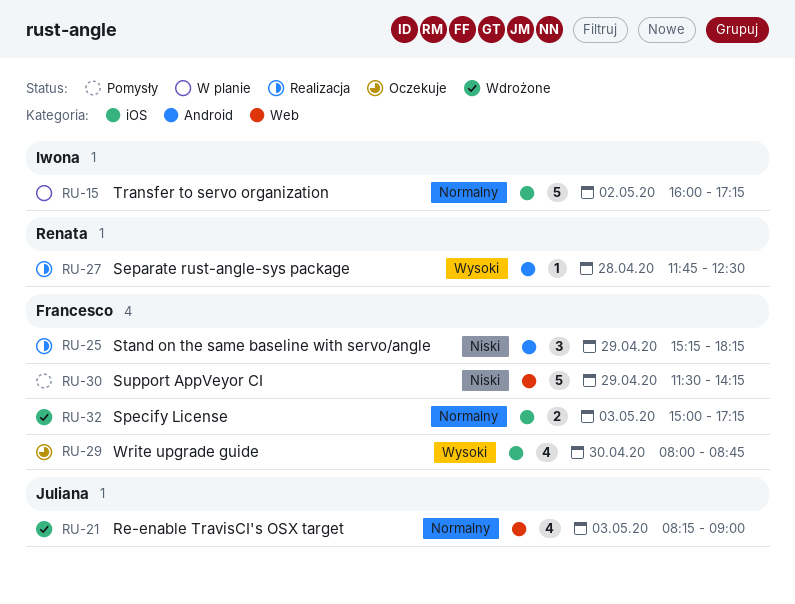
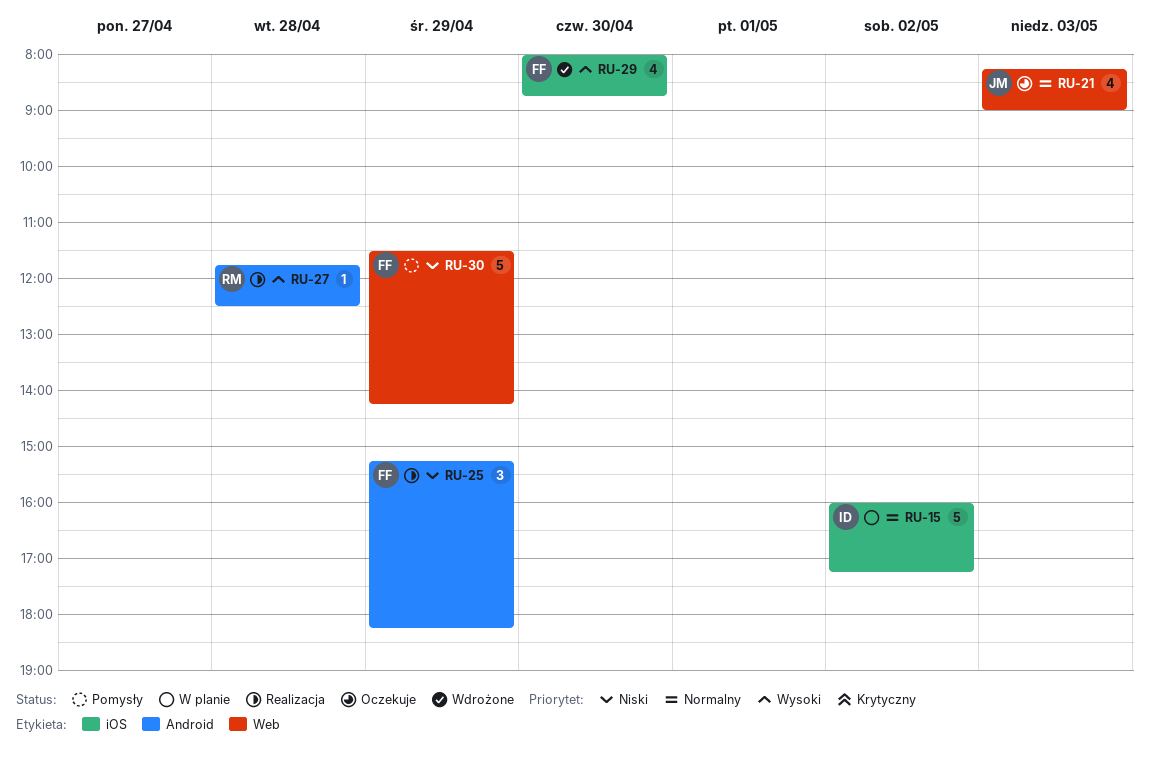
RU-21, status: Wdrożone -> Oczekuje
RU-29, status: Oczekuje -> Wdrożone
RU-32: present -> none

